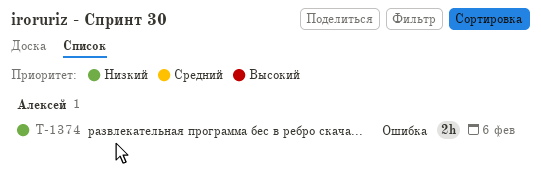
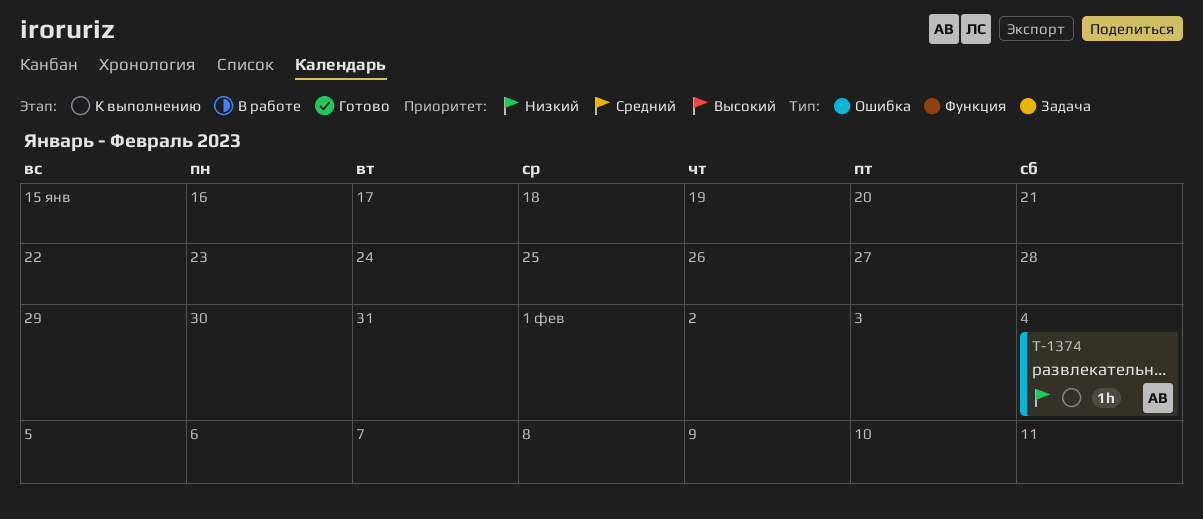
T-1374, estimate: 2h -> 1h
T-1374, due: Feb 6 -> Feb 4

